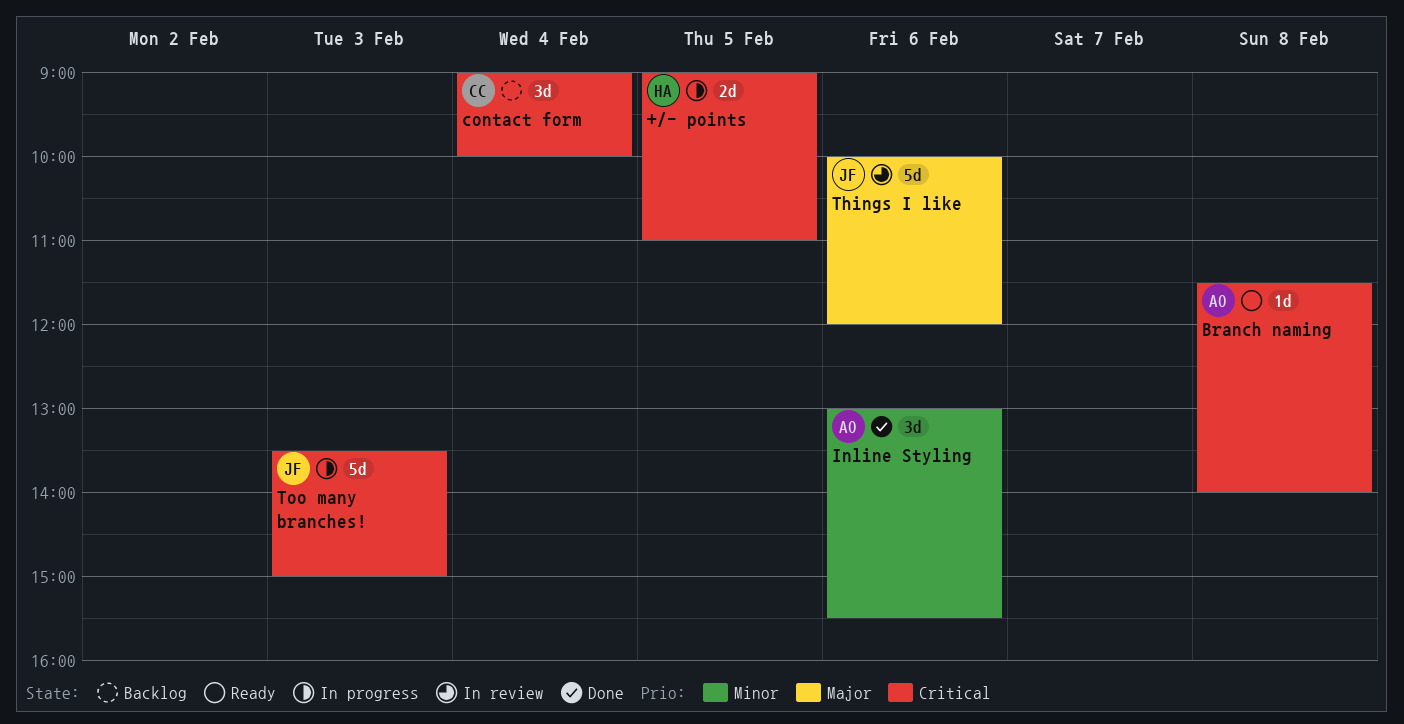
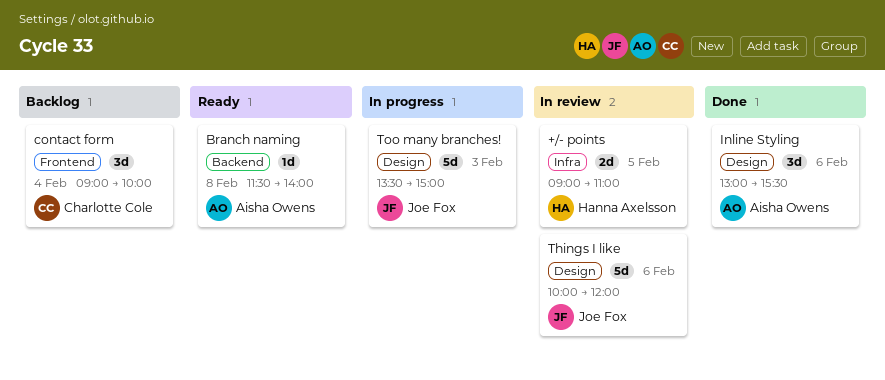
+/- points, status: In progress -> In review

